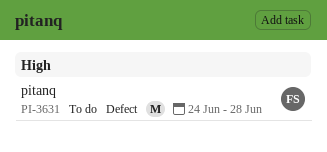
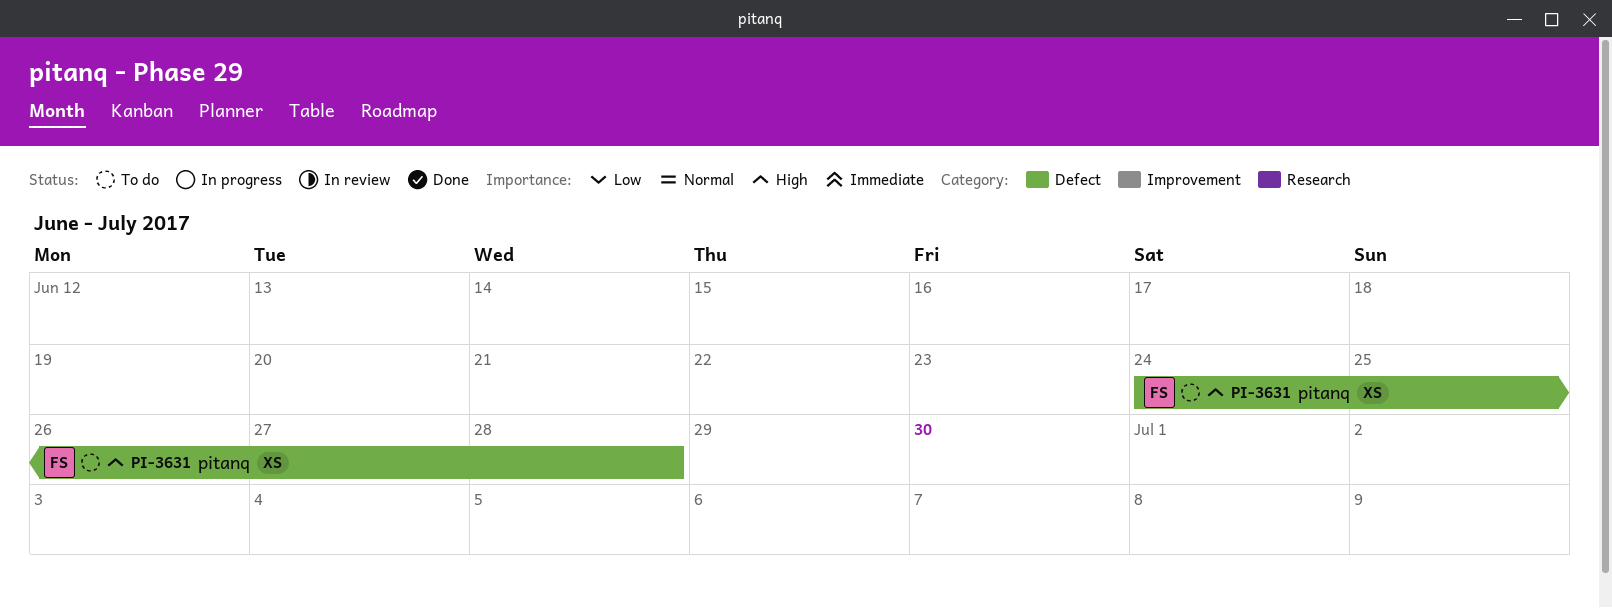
PI-3631, estimate: M -> XS

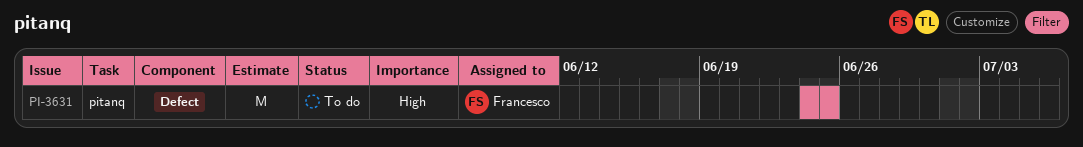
PI-3631, estimate: XS -> M
PI-3631, due: Jun 28 -> Jun 25

